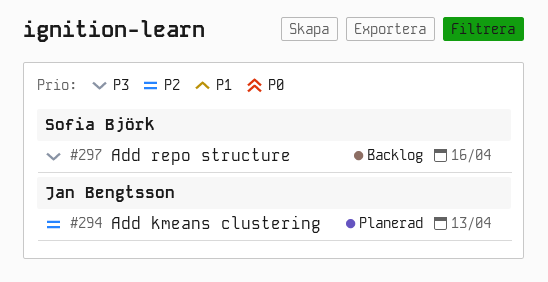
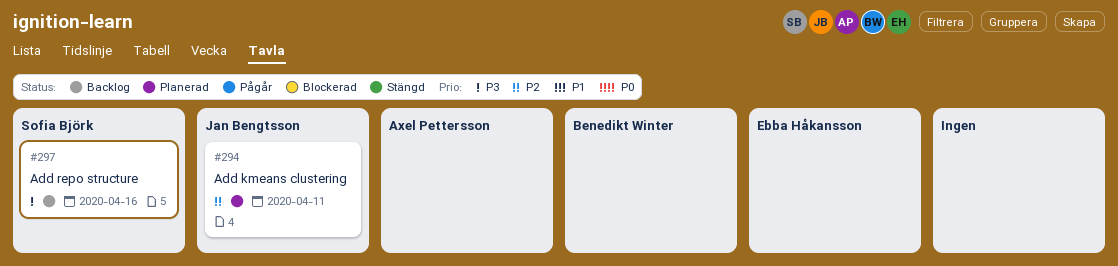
#294, due: Apr 13 -> Apr 11

